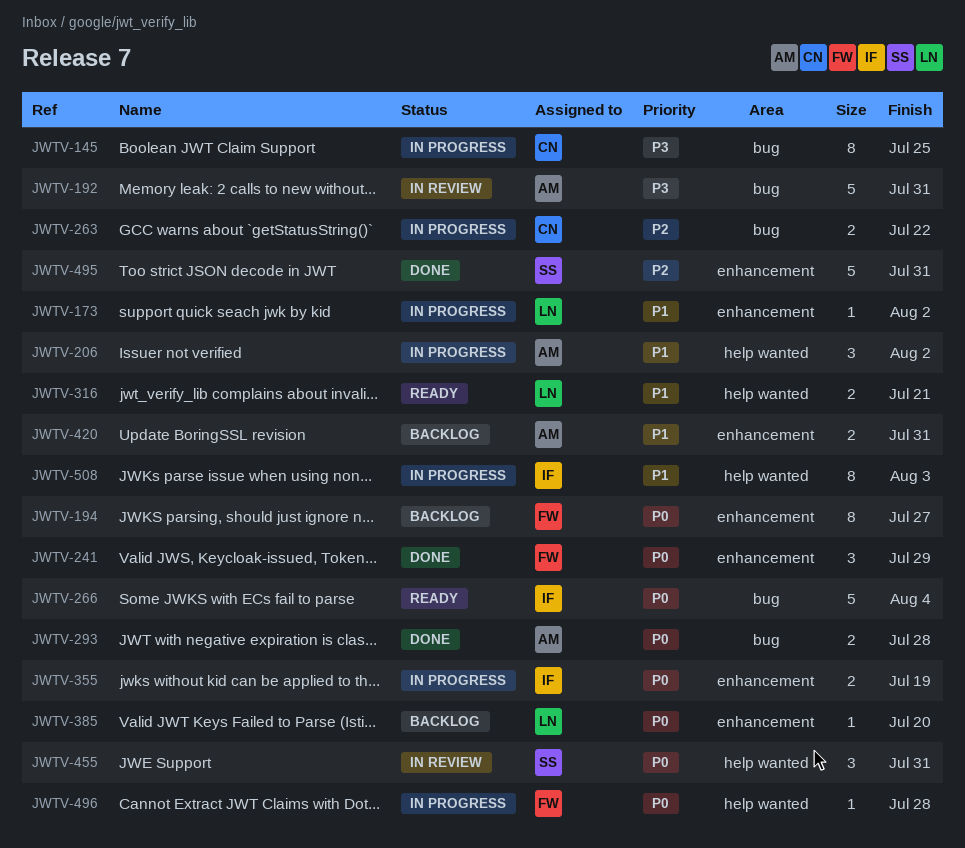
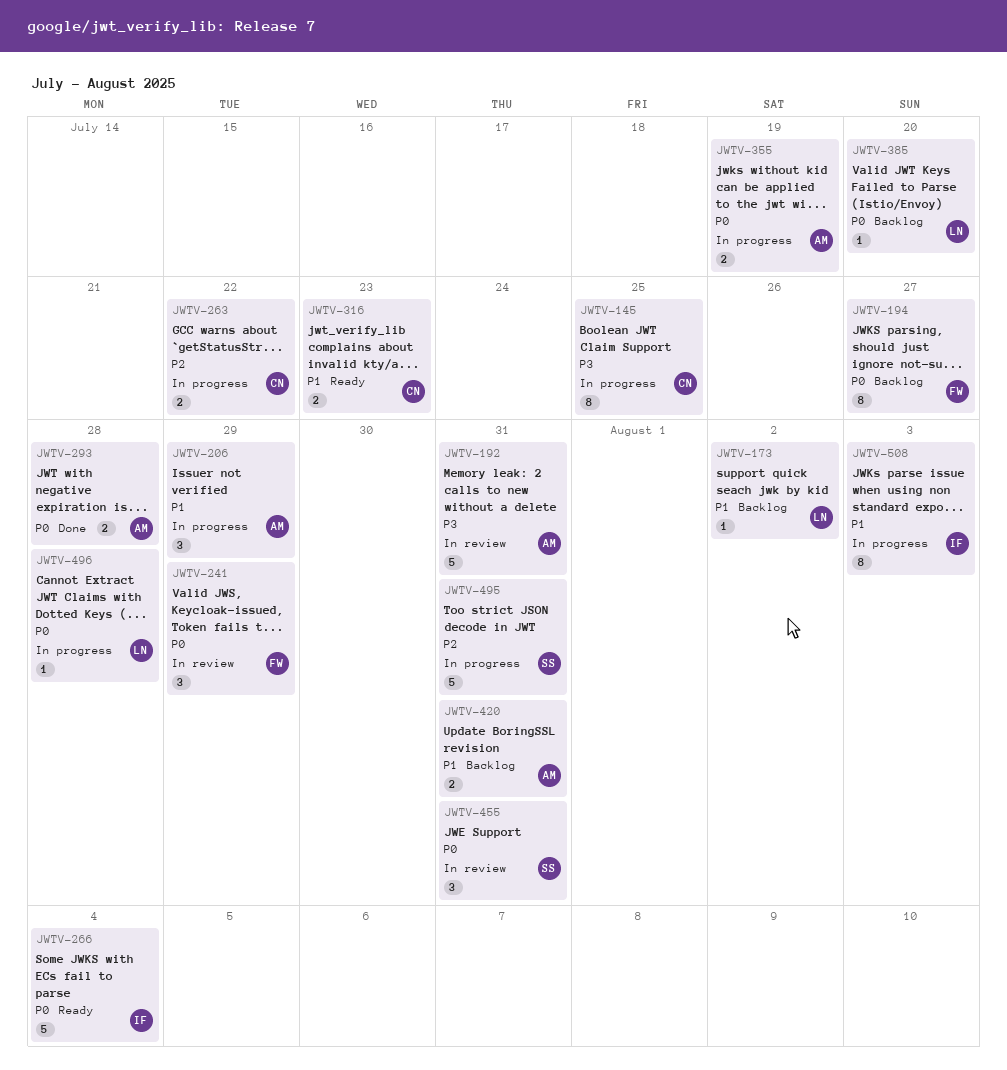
JWTV-173, status: In progress -> Backlog
JWTV-206, due: Aug 2 -> Jul 29
JWTV-241, status: Done -> In review
JWTV-316, owner: LN -> CN
JWTV-316, due: Jul 21 -> Jul 23
JWTV-355, owner: IF -> AM
JWTV-495, status: Done -> In progress
JWTV-496, owner: FW -> LN

